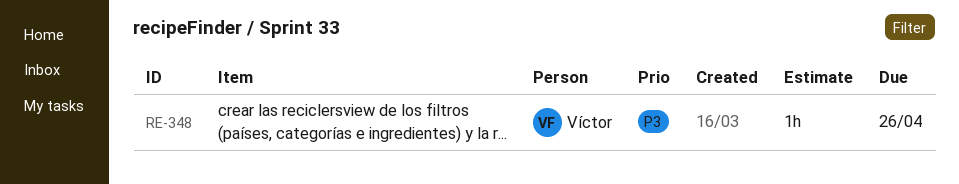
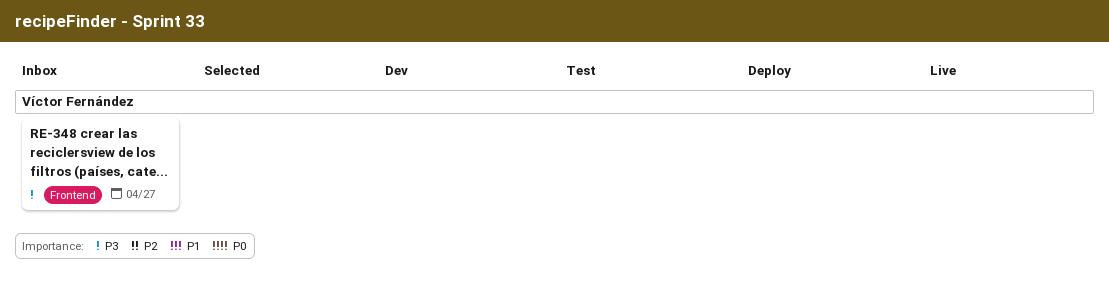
RE-348, due: Apr 26 -> Apr 27

